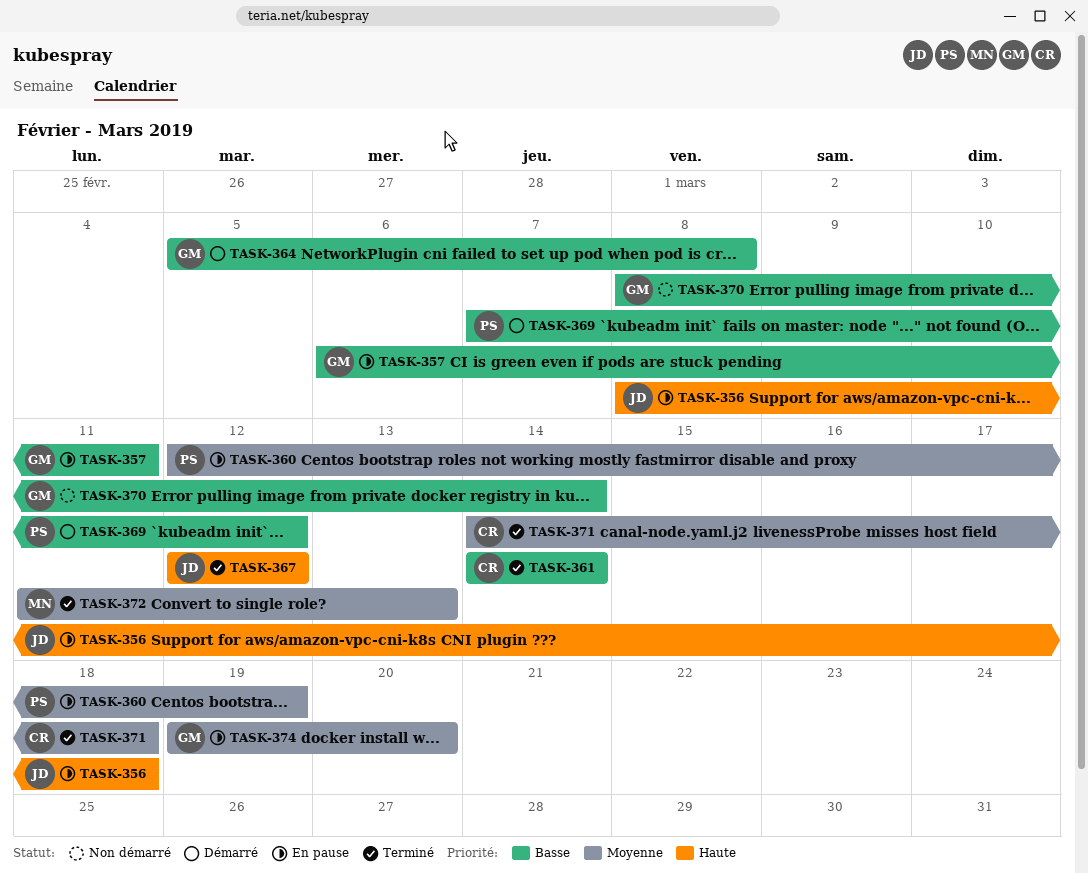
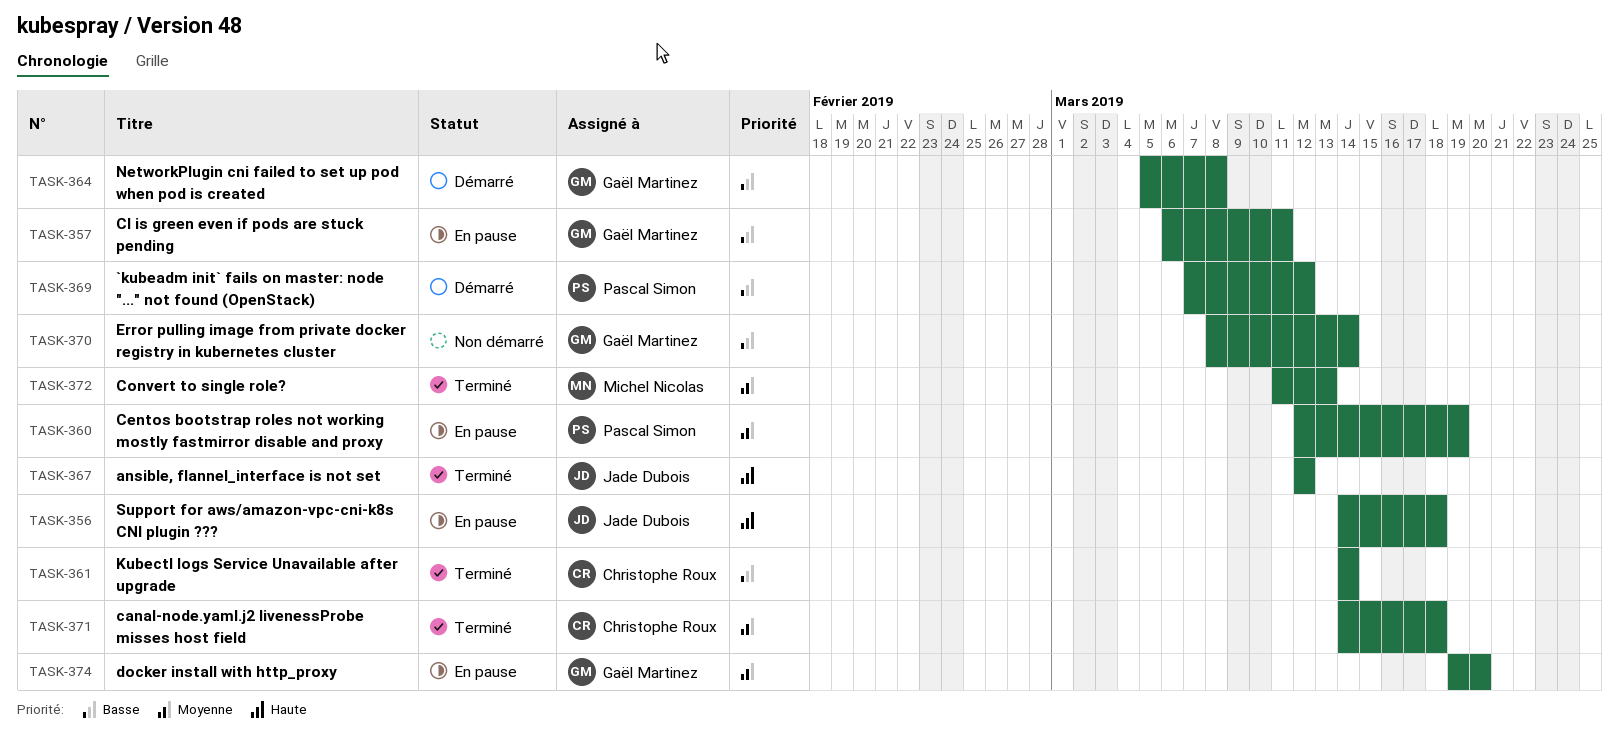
TASK-356, start: Mar 8 -> Mar 14

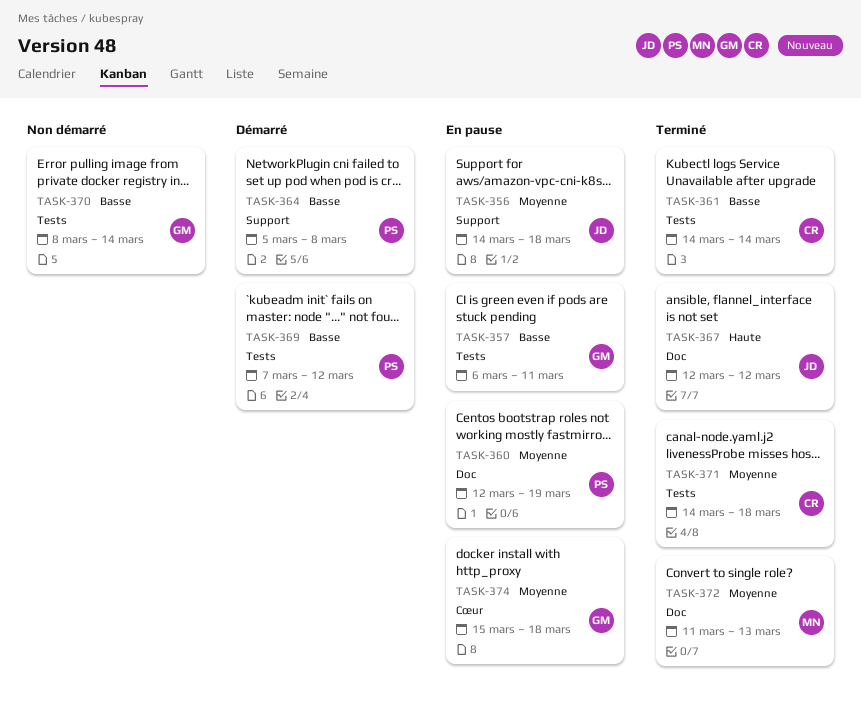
TASK-356, priority: Haute -> Moyenne
TASK-364, owner: Gaël Martinez -> Pascal Simon
TASK-374, start: Mar 19 -> Mar 15
TASK-374, due: Mar 20 -> Mar 18

